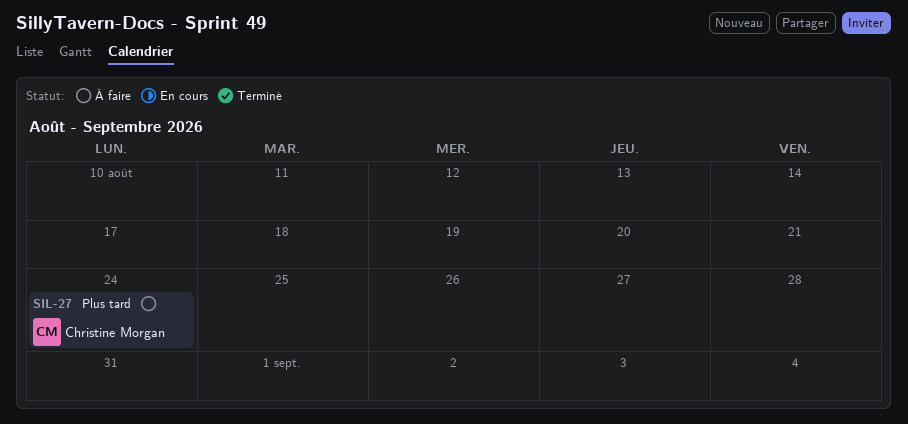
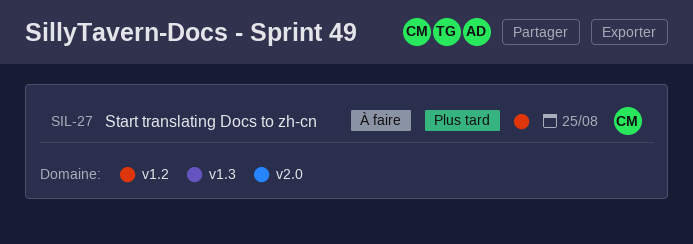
SIL-27, due: Aug 24 -> Aug 25

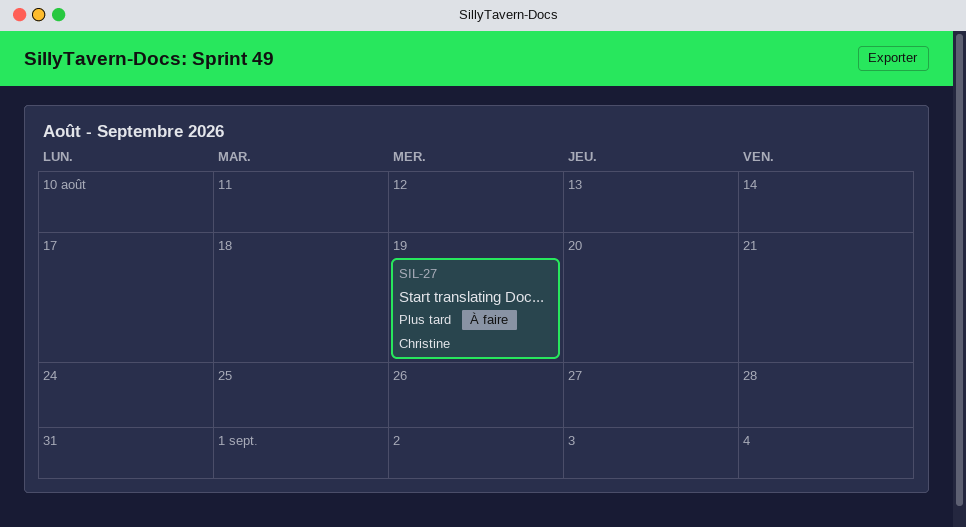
SIL-27, due: Aug 25 -> Aug 19

